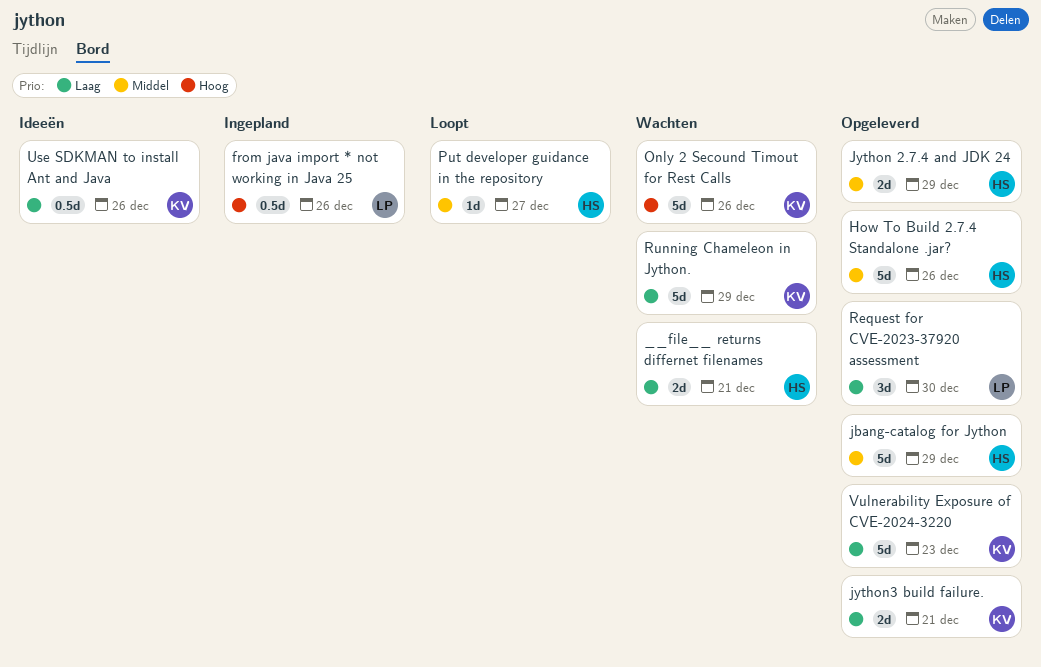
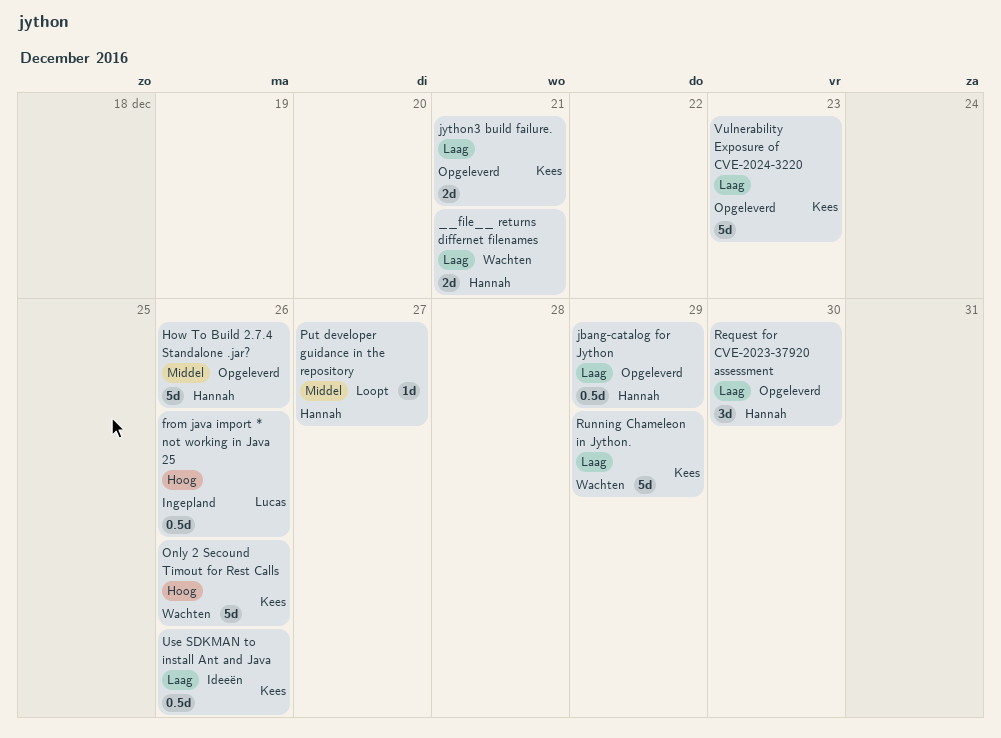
jbang-catalog for Jython, priority: Middel -> Laag
jbang-catalog for Jython, estimate: 5d -> 0.5d
Jython 2.7.4 and JDK 24: present -> none
Request for CVE-2023-37920 assessment, owner: Lucas -> Hannah

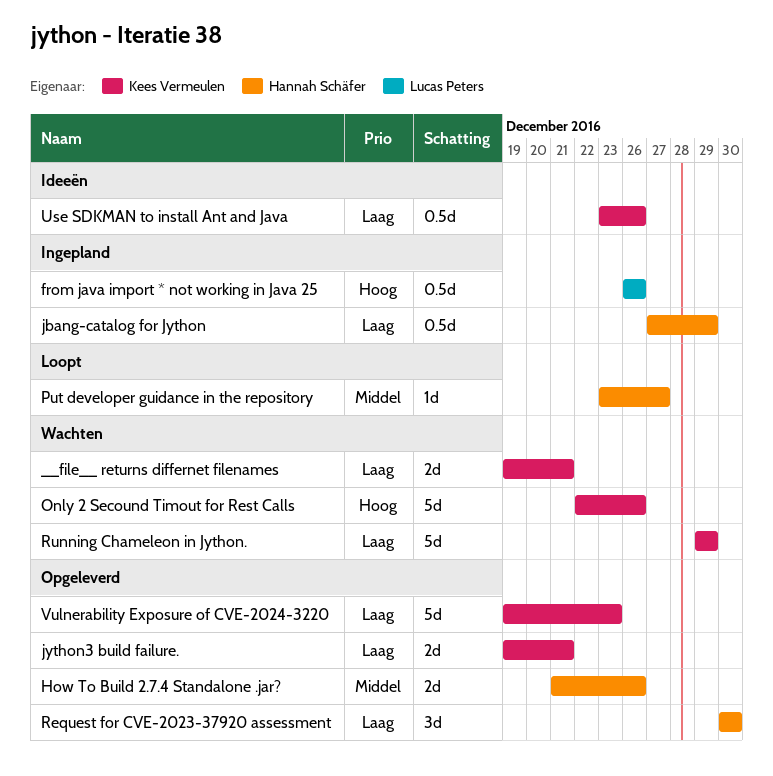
__file__ returns differnet filenames, owner: Hannah Schäfer -> Kees Vermeulen
How To Build 2.7.4 Standalone .jar?, estimate: 5d -> 2d
jbang-catalog for Jython, status: Opgeleverd -> Ingepland

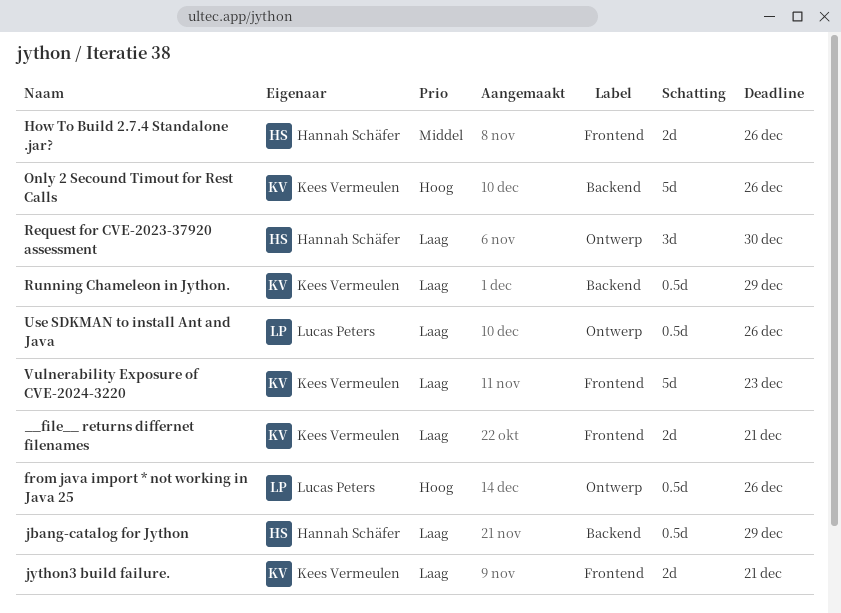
Put developer guidance in the repository: present -> none
Running Chameleon in Jython., estimate: 5d -> 0.5d
Use SDKMAN to install Ant and Java, owner: Kees Vermeulen -> Lucas Peters

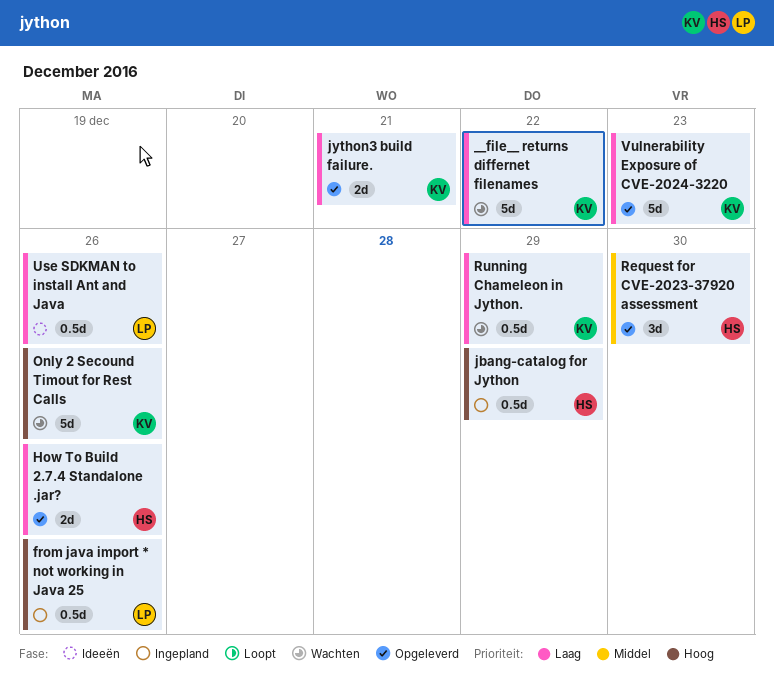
__file__ returns differnet filenames, estimate: 2d -> 5d
__file__ returns differnet filenames, due: Dec 21 -> Dec 22
How To Build 2.7.4 Standalone .jar?, priority: Middel -> Laag
jbang-catalog for Jython, priority: Laag -> Hoog
Request for CVE-2023-37920 assessment, priority: Laag -> Middel

